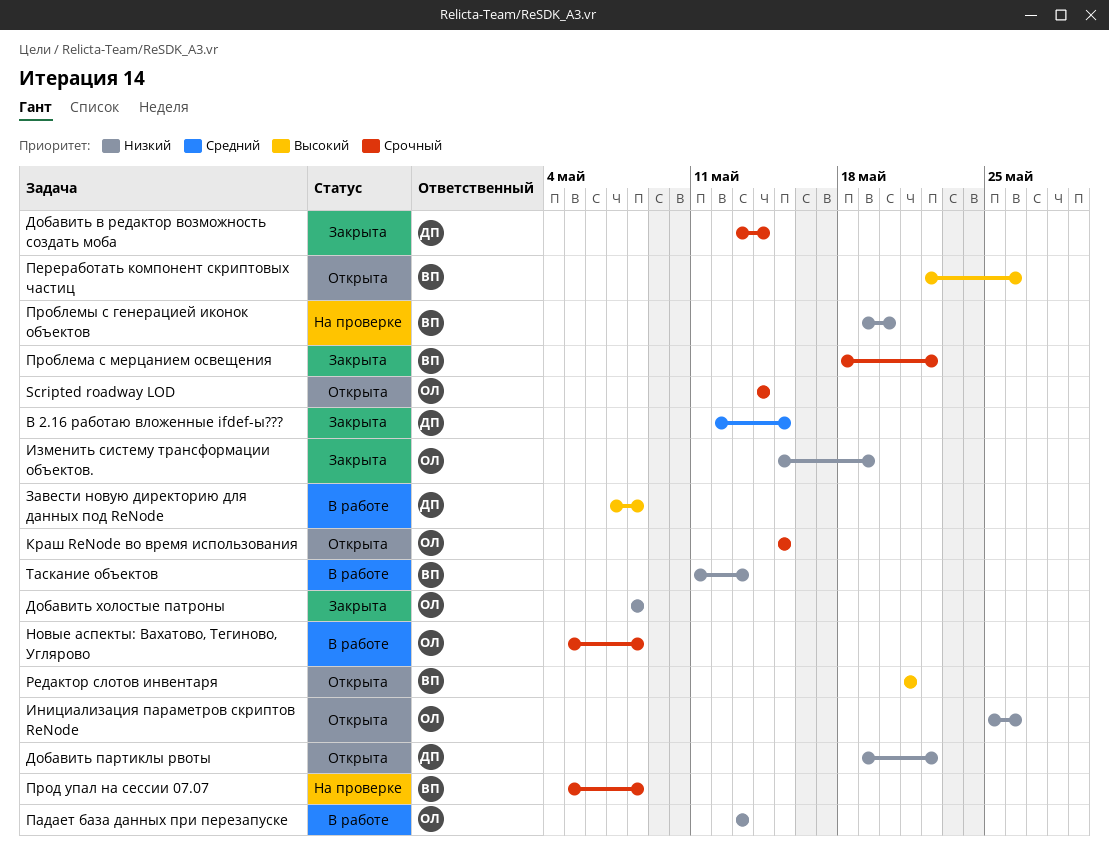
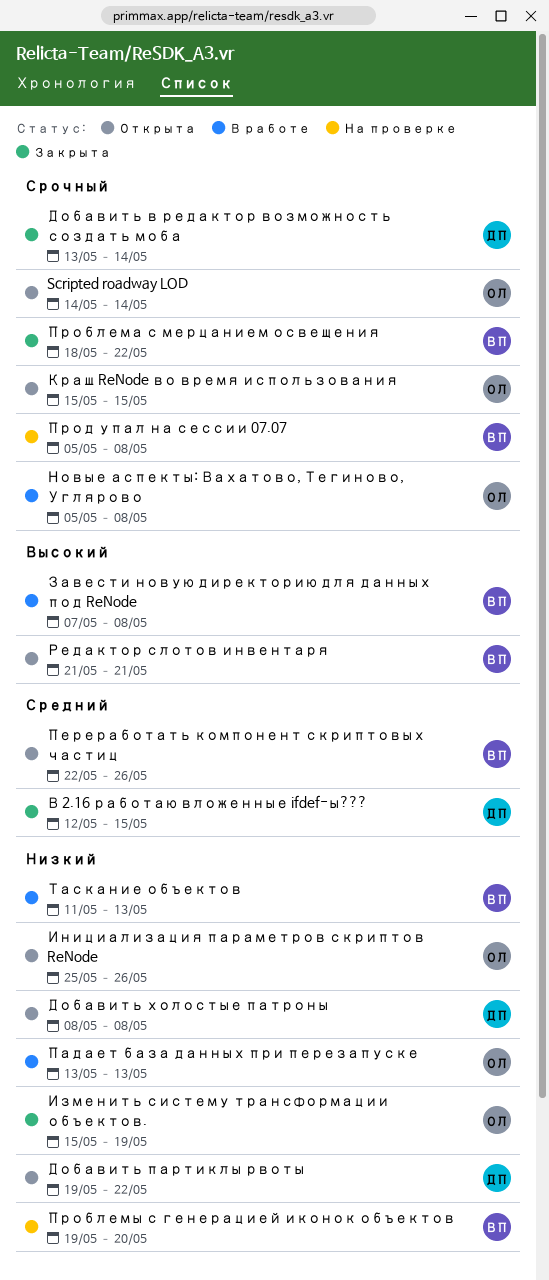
Добавить холостые патроны, status: Закрыта -> Открыта
Добавить холостые патроны, owner: ОЛ -> ДП
Завести новую директорию для данных под ReNode, owner: ДП -> ВП
Переработать компонент скриптовых частиц, priority: Высокий -> Средний

